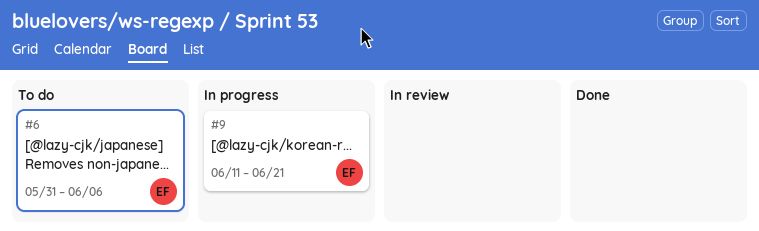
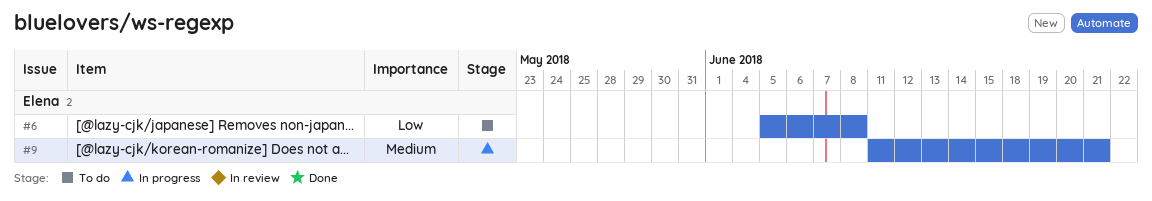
#6, start: May 31 -> Jun 5
#6, due: Jun 6 -> Jun 8

